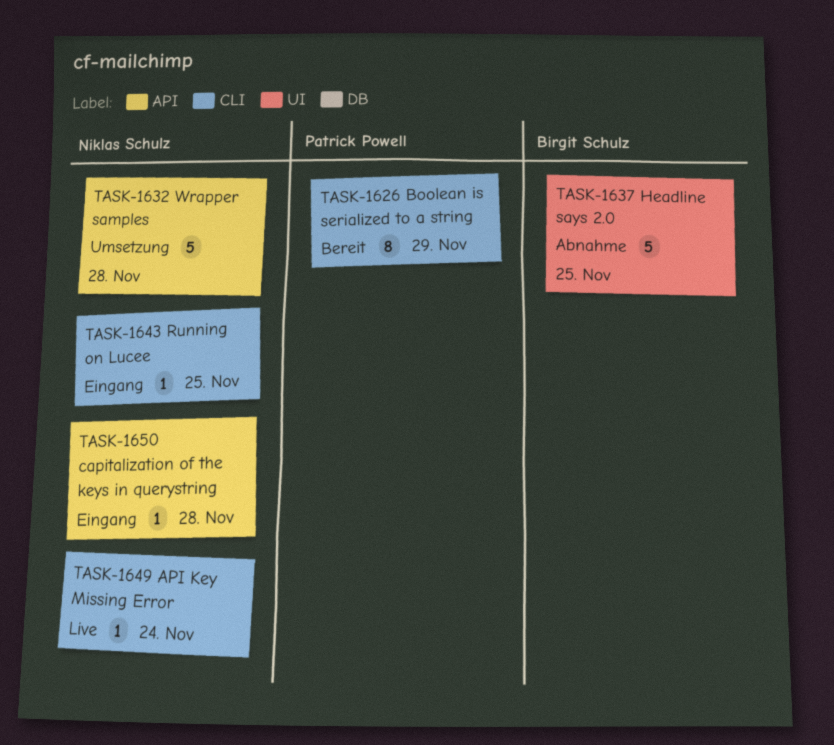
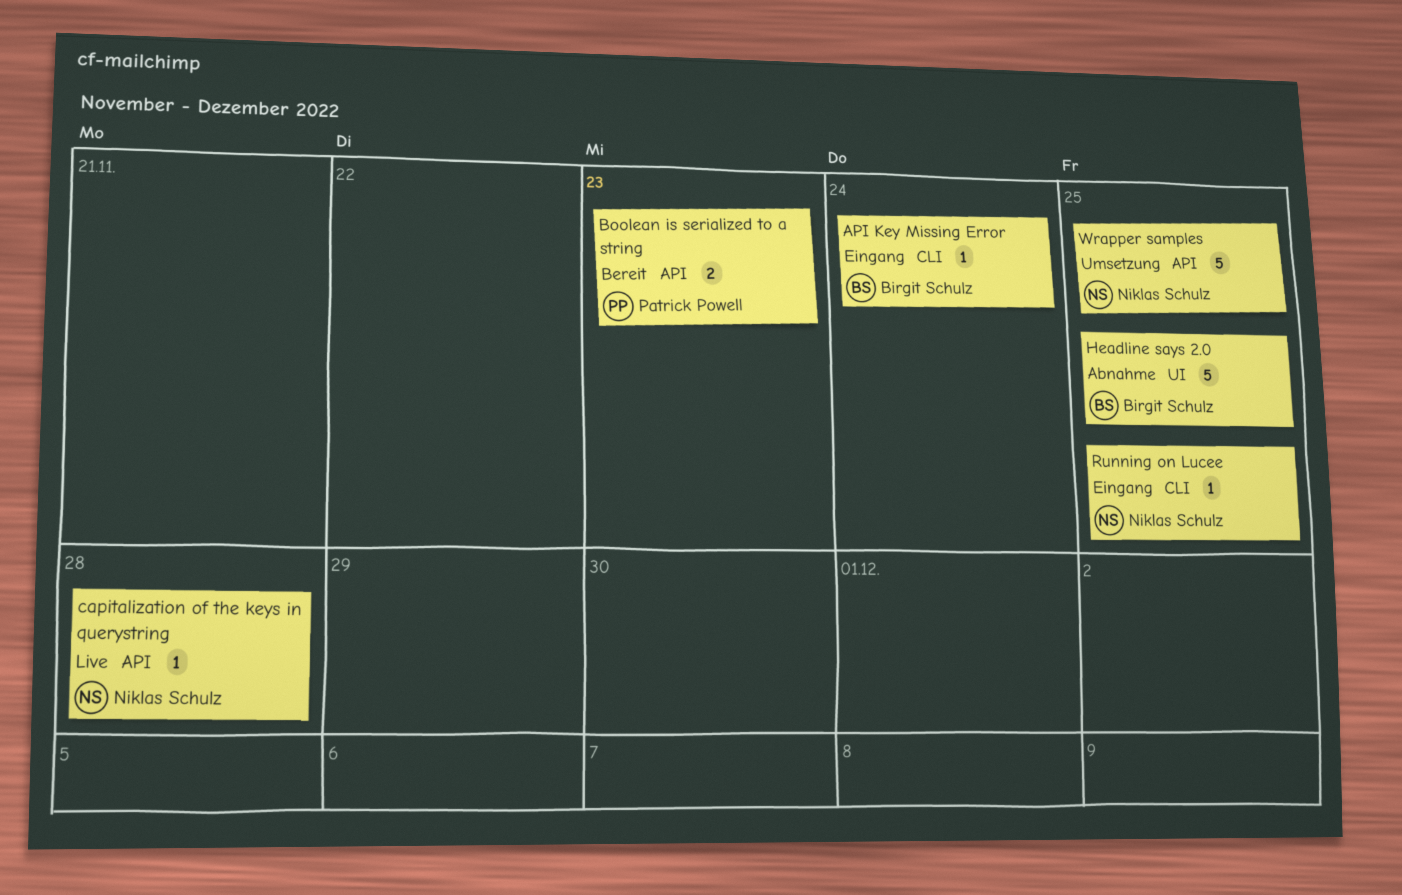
API Key Missing Error, status: Live -> Eingang
API Key Missing Error, owner: Niklas Schulz -> Birgit Schulz
Boolean is serialized to a string, label: CLI -> API
Boolean is serialized to a string, estimate: 8 -> 2
Boolean is serialized to a string, due: Nov 29 -> Nov 23
capitalization of the keys in querystring, status: Eingang -> Live
Wrapper samples, due: Nov 28 -> Nov 25

